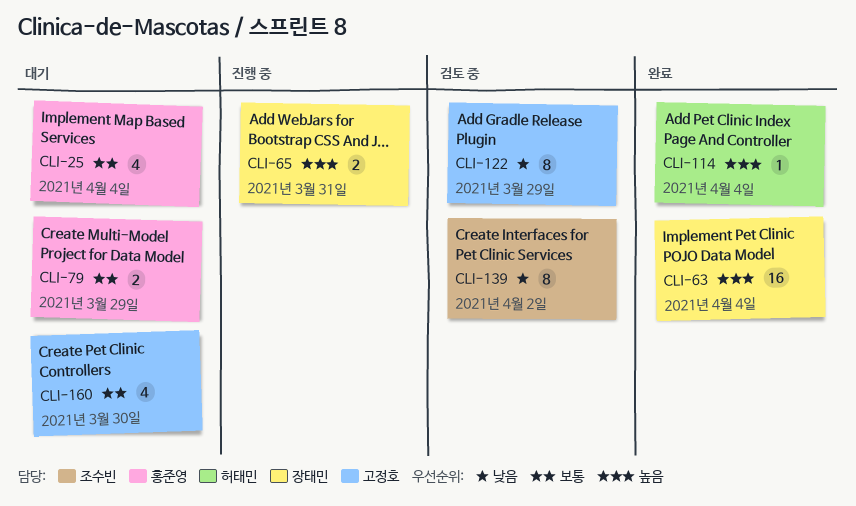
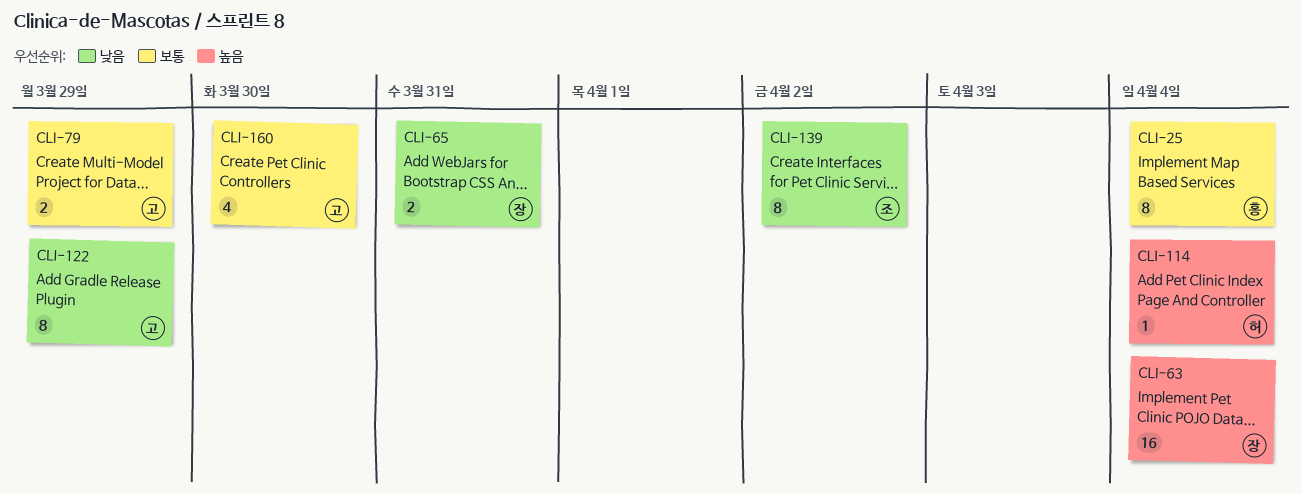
CLI-25, estimate: 4 -> 8
CLI-65, priority: 높음 -> 낮음
CLI-79, owner: 홍준영 -> 고정호

